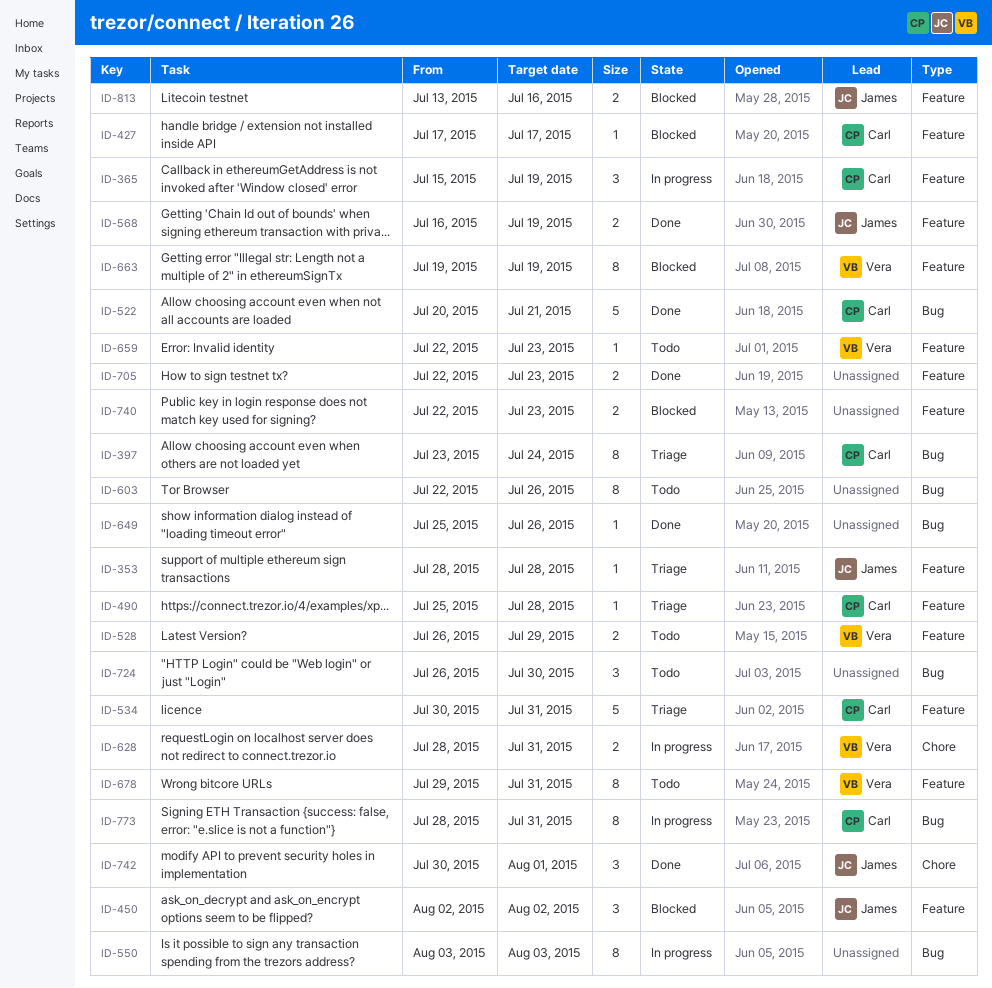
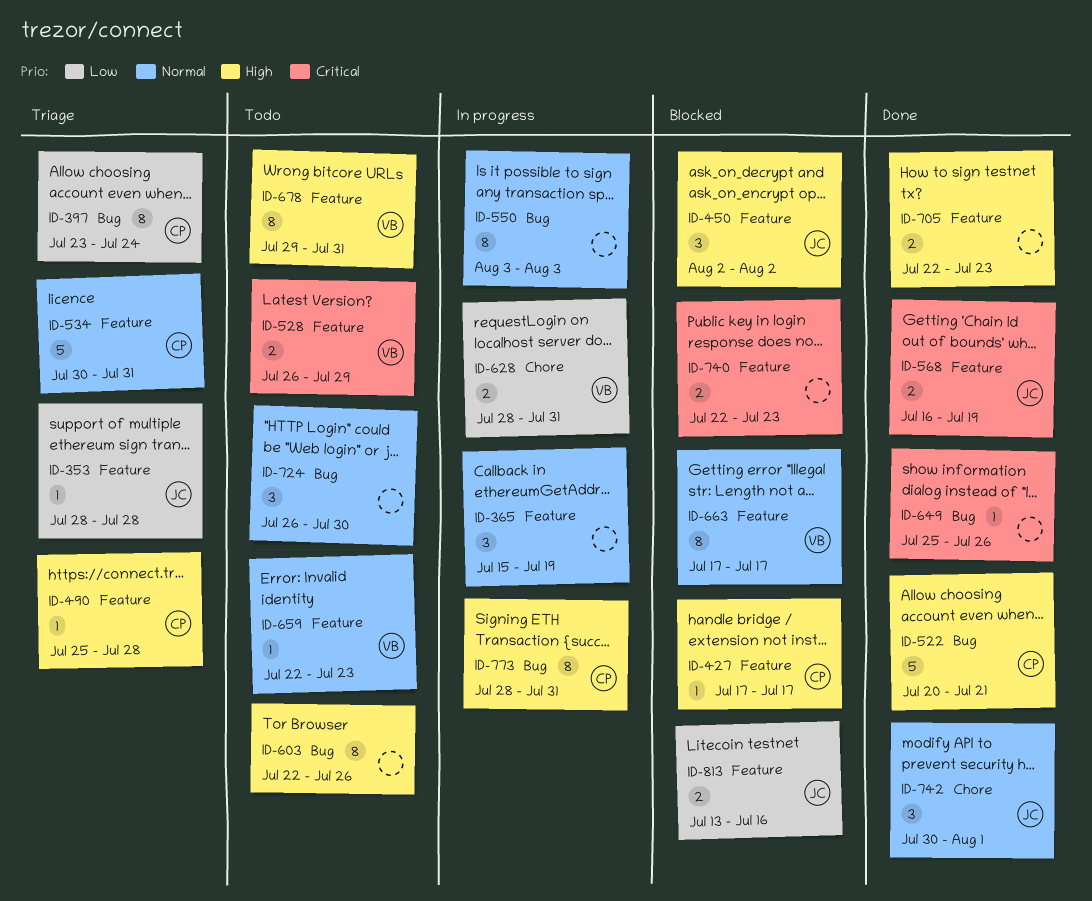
ID-365, owner: Carl -> none
ID-663, start: Jul 19 -> Jul 17
ID-663, due: Jul 19 -> Jul 17

